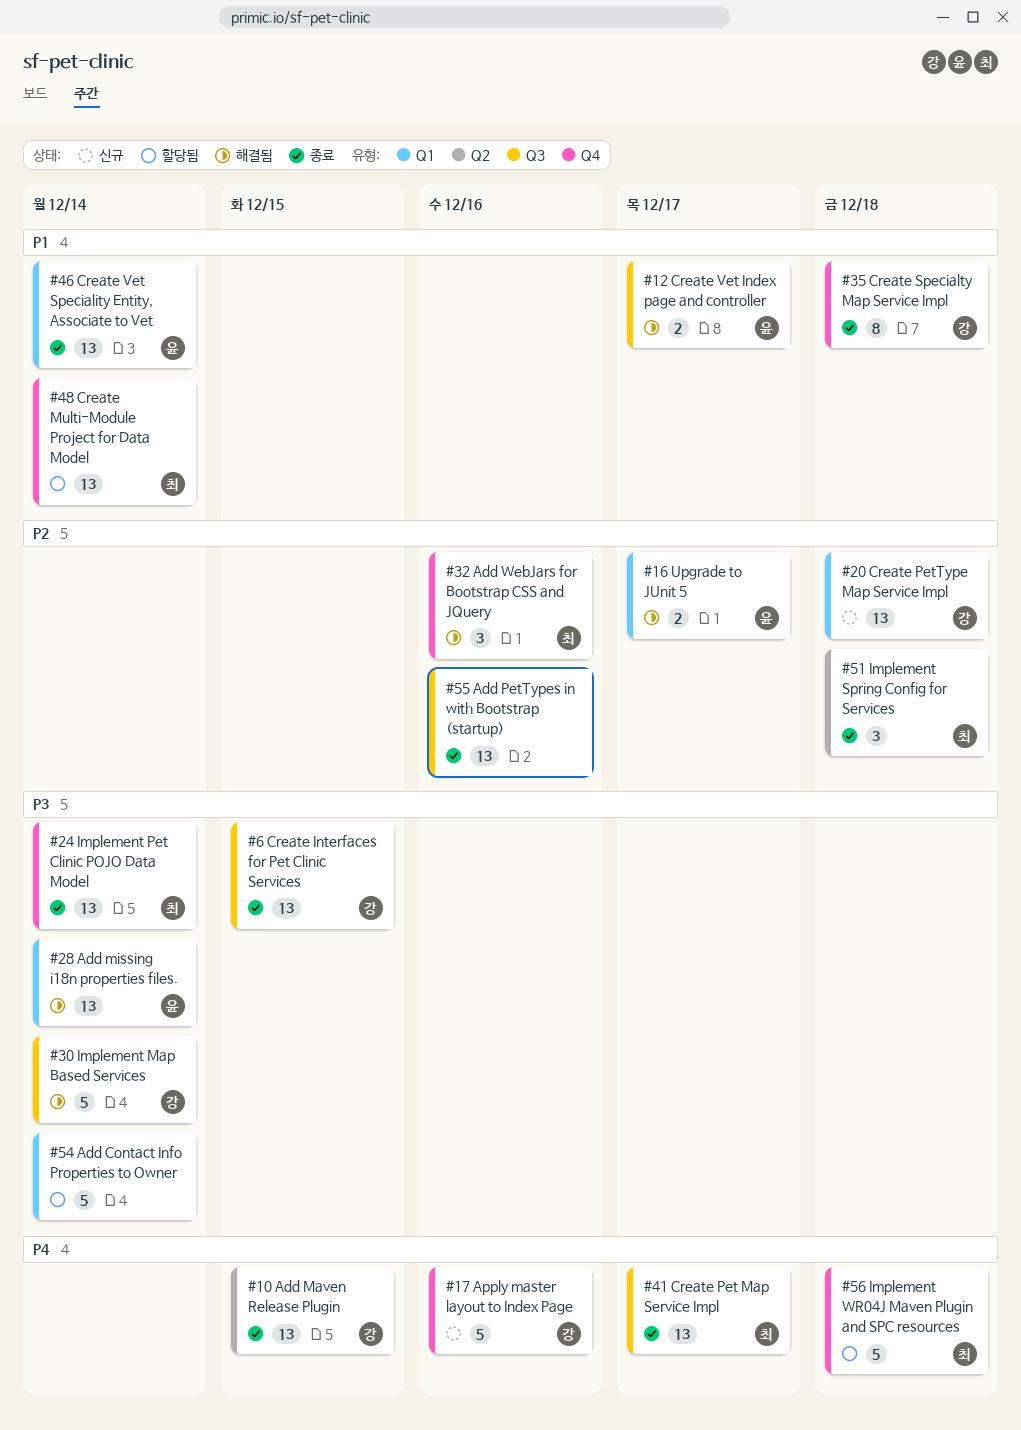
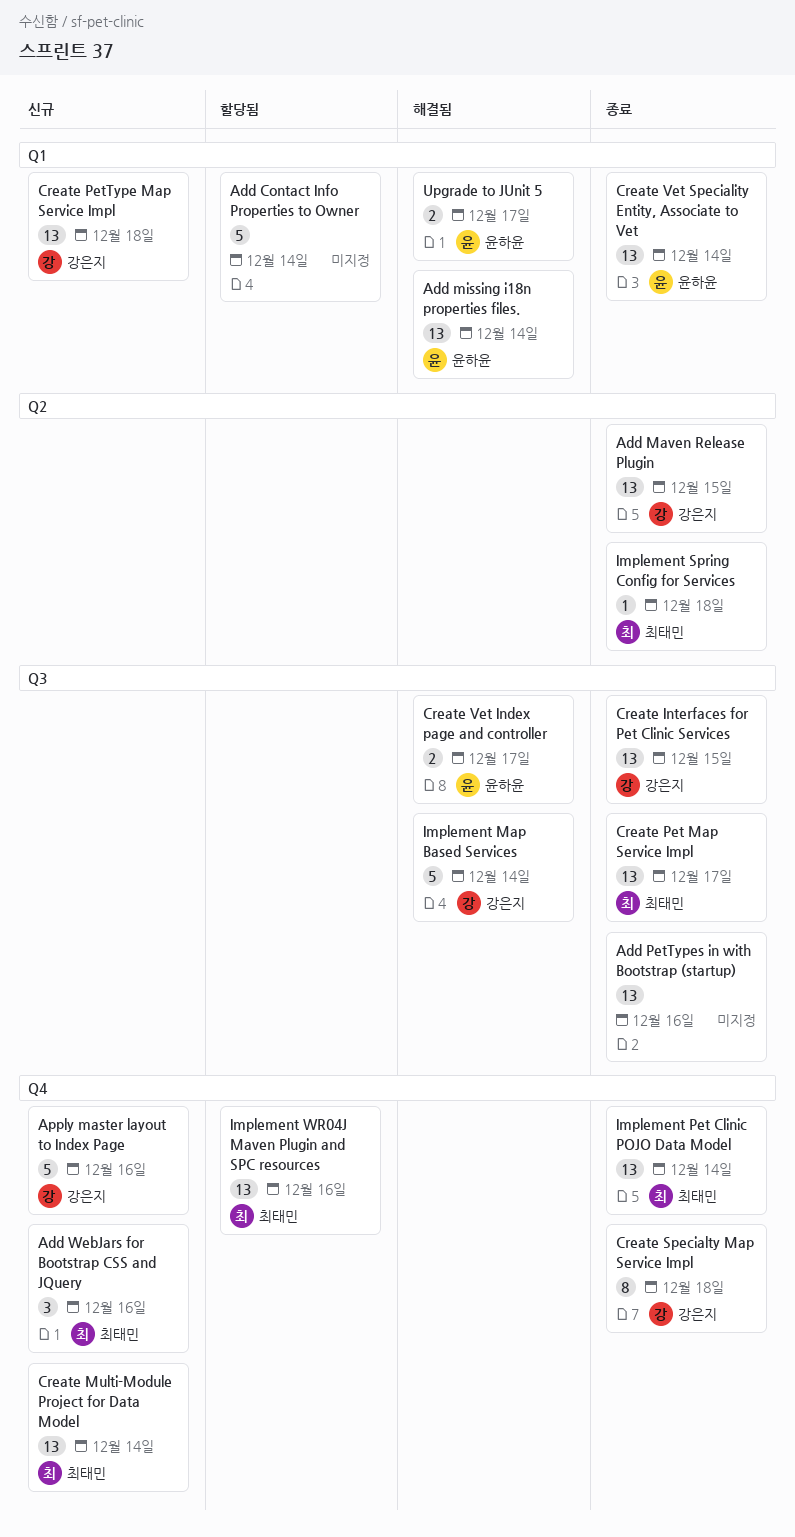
Add WebJars for Bootstrap CSS and JQuery, status: 해결됨 -> 신규
Create Multi-Module Project for Data Model, status: 할당됨 -> 신규
Implement Spring Config for Services, estimate: 3 -> 1
Implement WR04J Maven Plugin and SPC resources, estimate: 5 -> 13
Implement WR04J Maven Plugin and SPC resources, due: Dec 18 -> Dec 16

